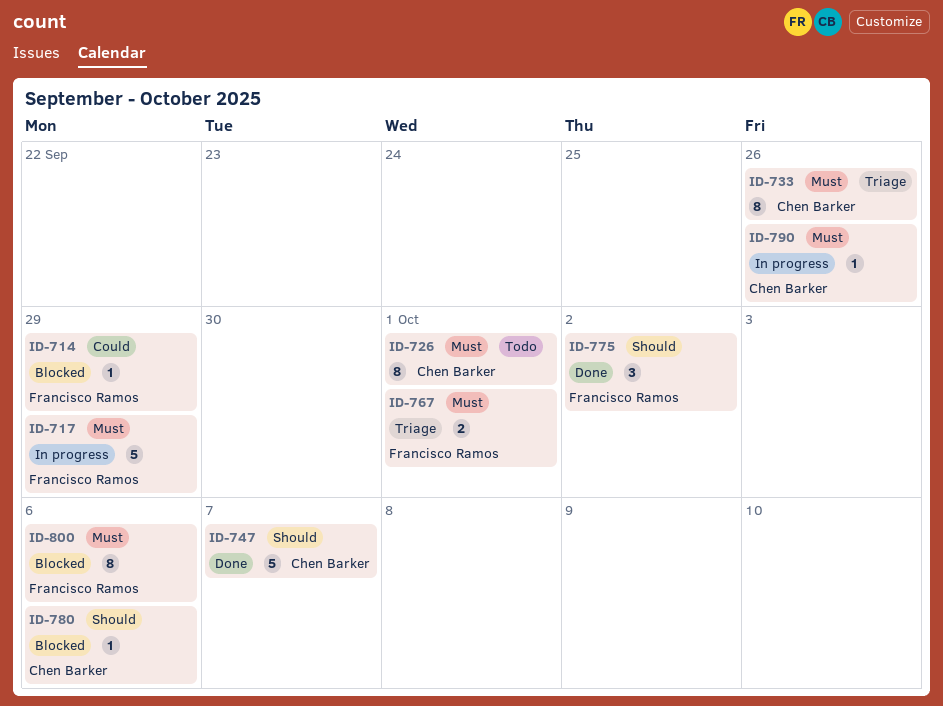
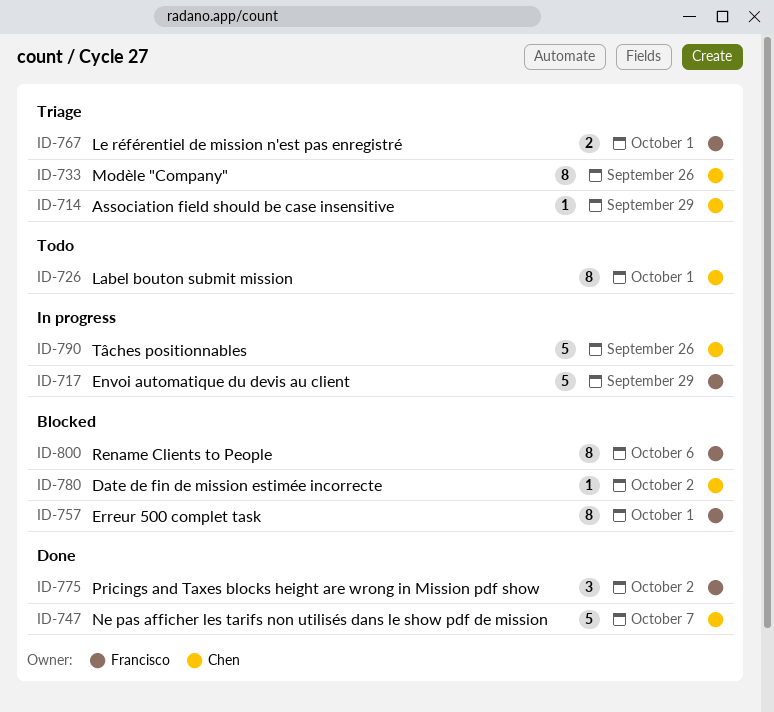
ID-714, status: Blocked -> Triage
ID-714, owner: Francisco Ramos -> Chen Barker
ID-757: none -> present
ID-780, due: Oct 6 -> Oct 2
ID-790, estimate: 1 -> 5

